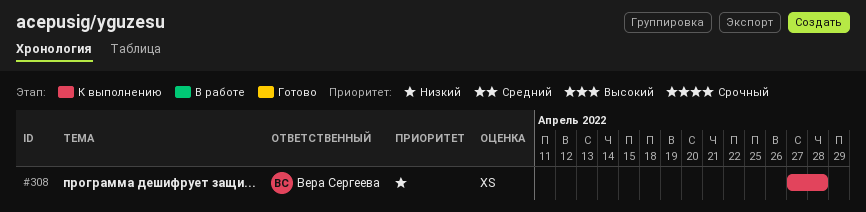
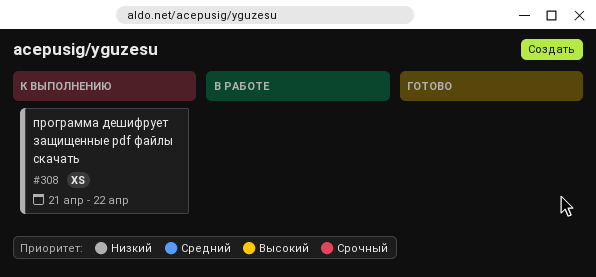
#308, start: Apr 27 -> Apr 21
#308, due: Apr 28 -> Apr 22

